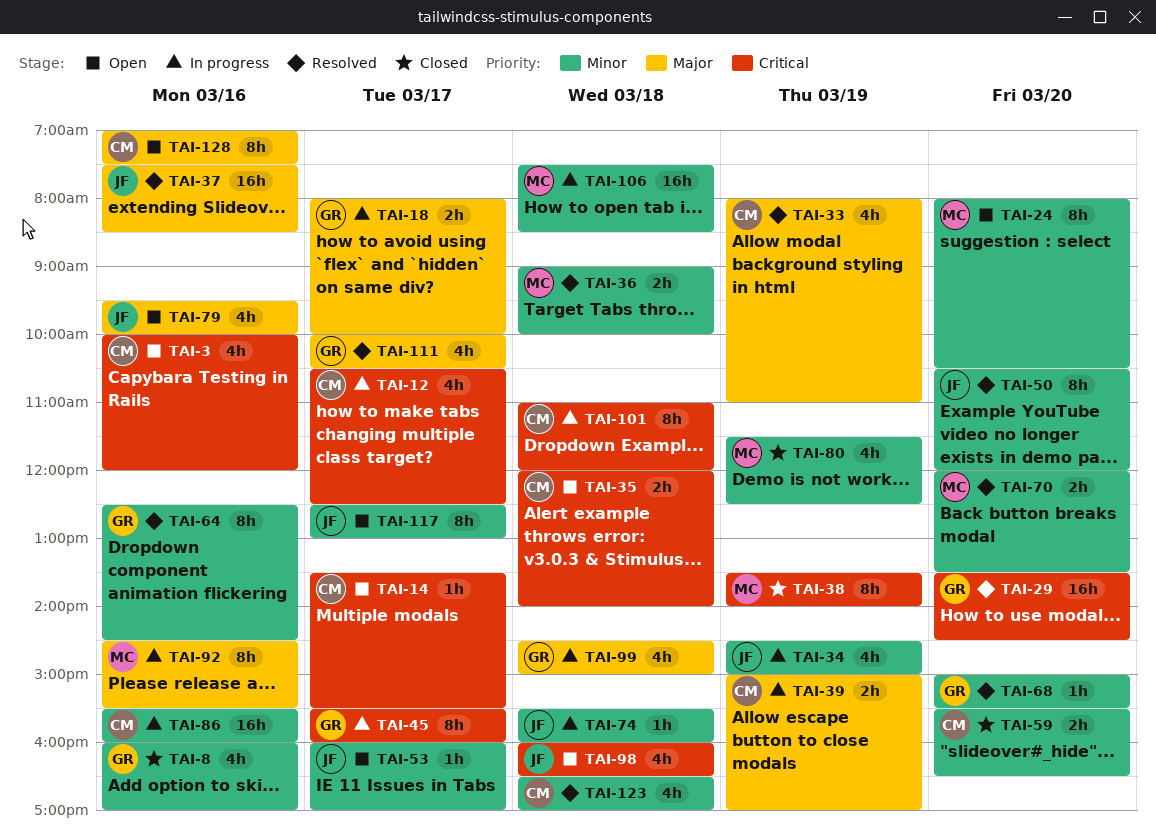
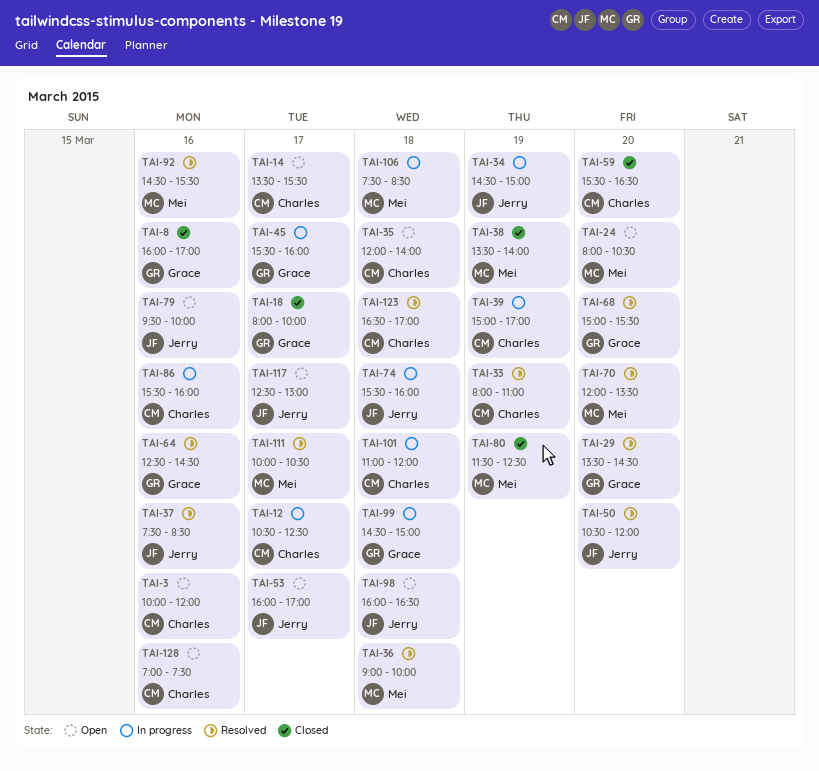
TAI-18, status: In progress -> Closed
TAI-92, status: In progress -> Resolved
TAI-111, owner: Grace -> Mei

